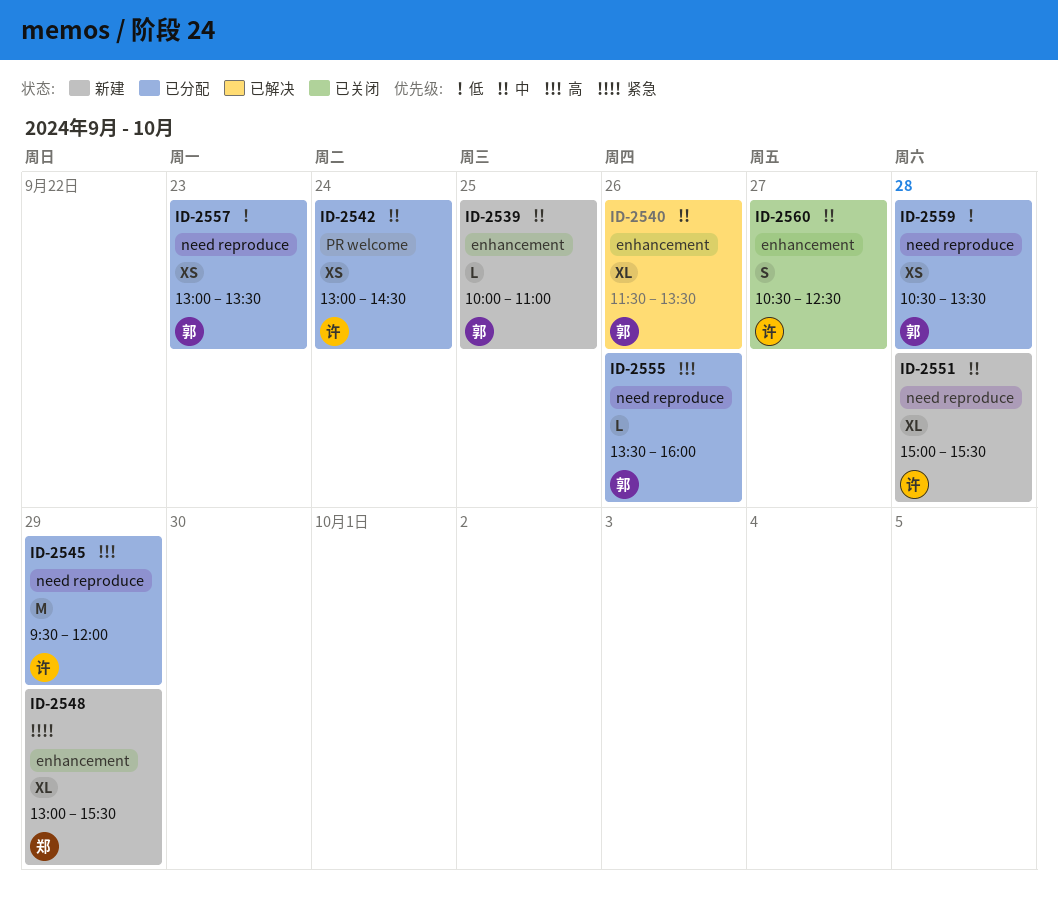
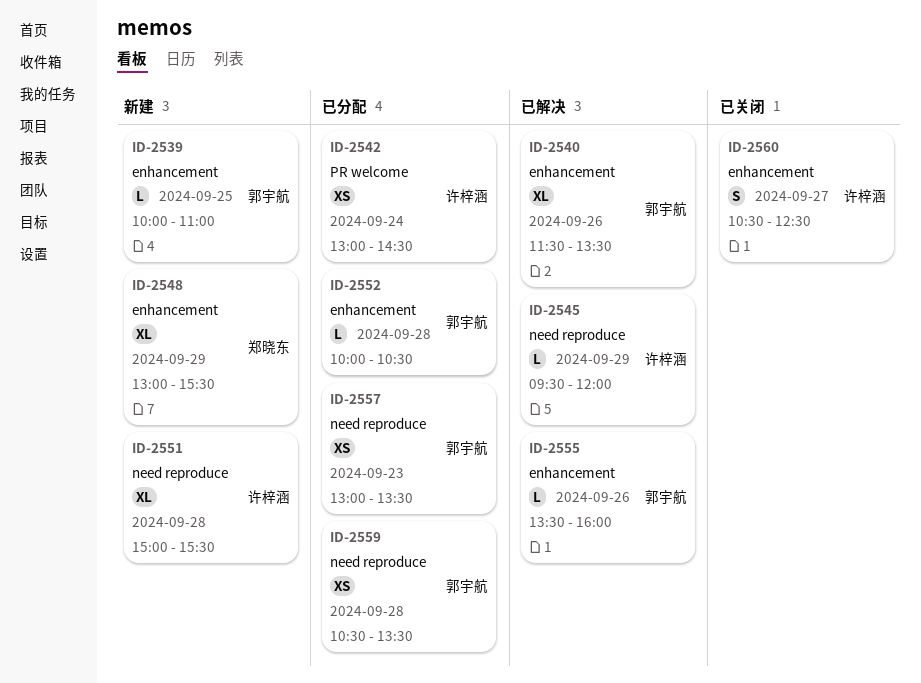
ID-2545, status: 已分配 -> 已解决
ID-2545, estimate: M -> L
ID-2552: none -> present
ID-2555, status: 已分配 -> 已解决
ID-2555, label: need reproduce -> enhancement

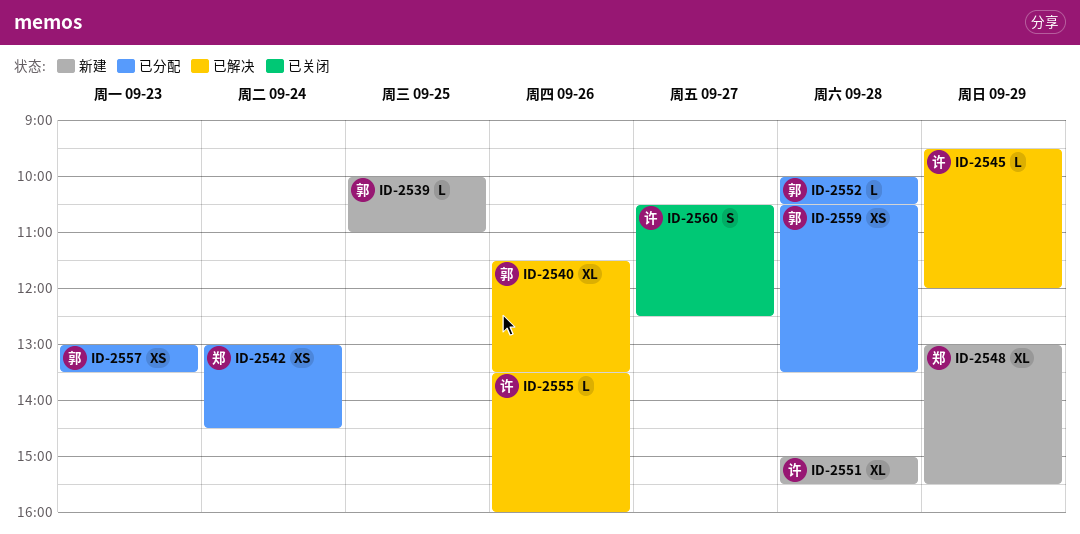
ID-2542, owner: 许梓涵 -> 郑晓东
ID-2555, owner: 郭宇航 -> 许梓涵

